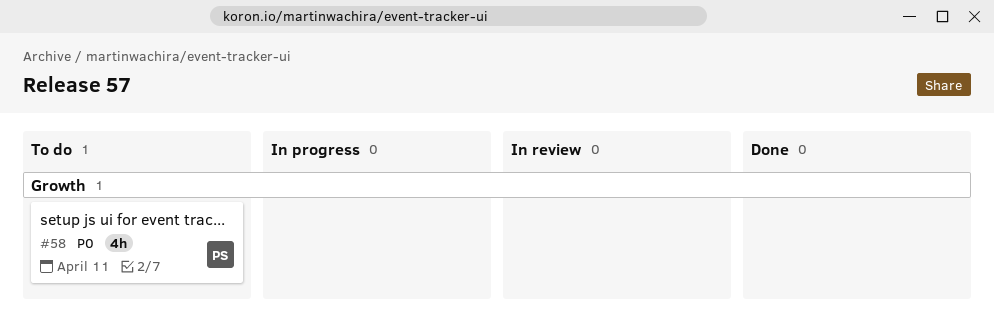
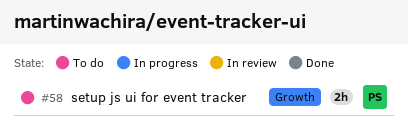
#58, estimate: 4h -> 2h

